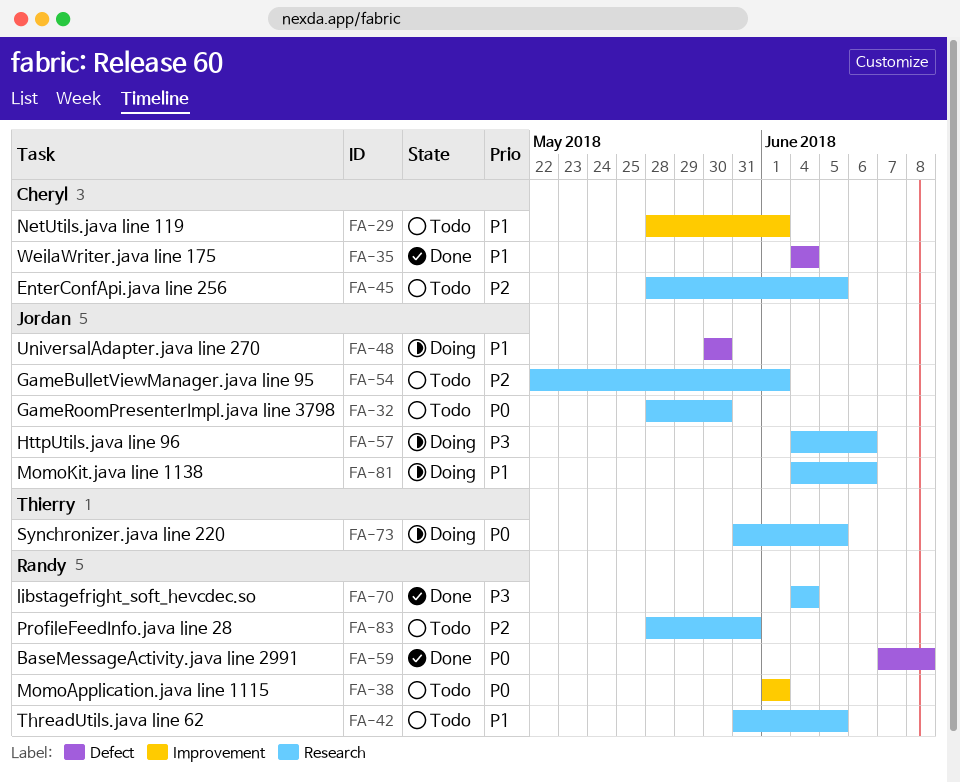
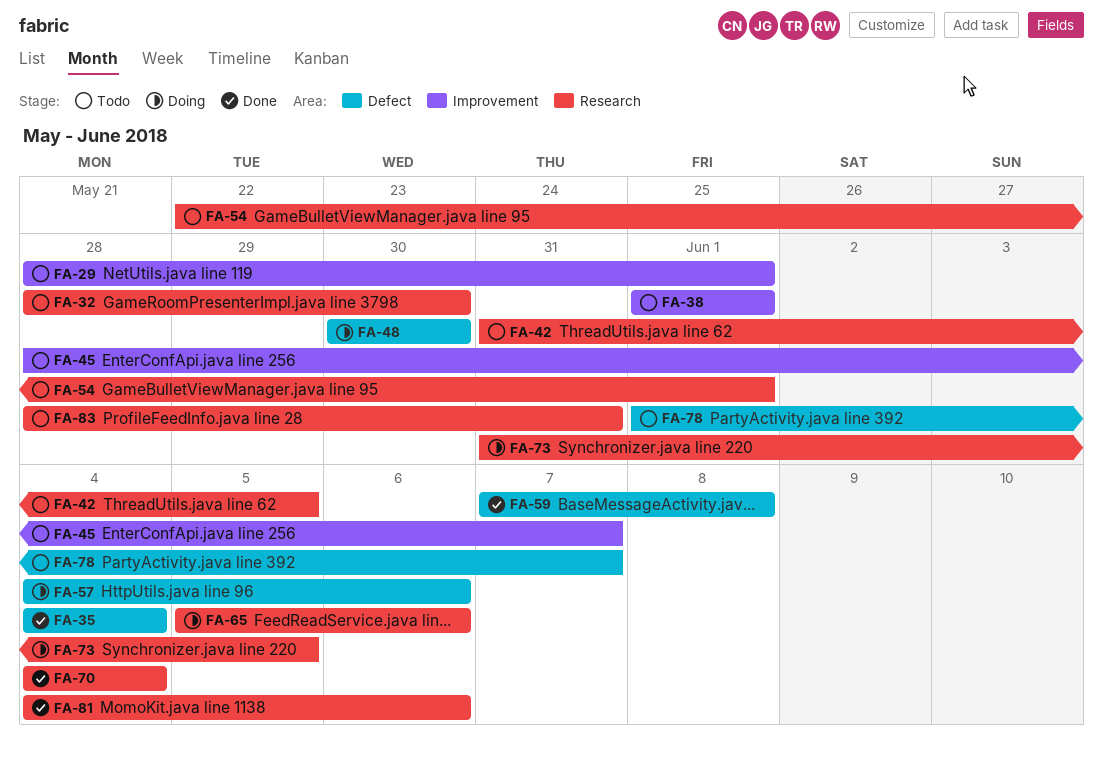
FA-45, label: Research -> Improvement
FA-45, due: Jun 5 -> Jun 7
FA-57, label: Research -> Defect
FA-65: none -> present
FA-78: none -> present
FA-81, status: Doing -> Done

